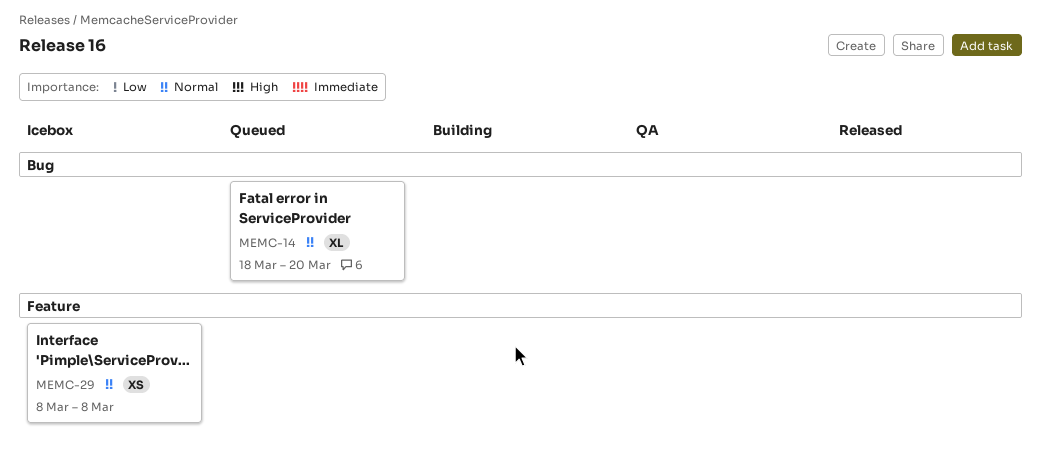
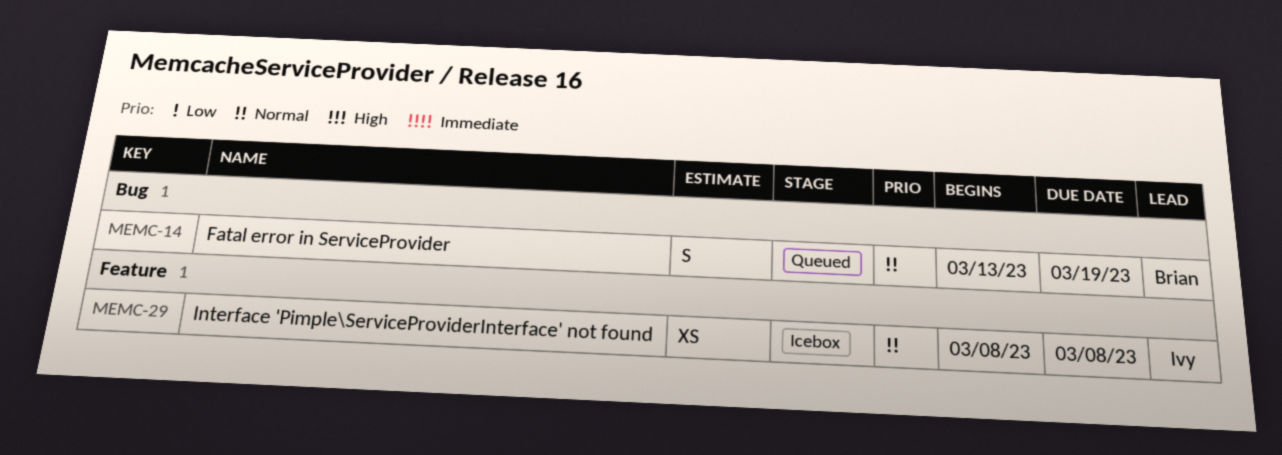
MEMC-14, estimate: XL -> S
MEMC-14, start: Mar 18 -> Mar 13
MEMC-14, due: Mar 20 -> Mar 19

